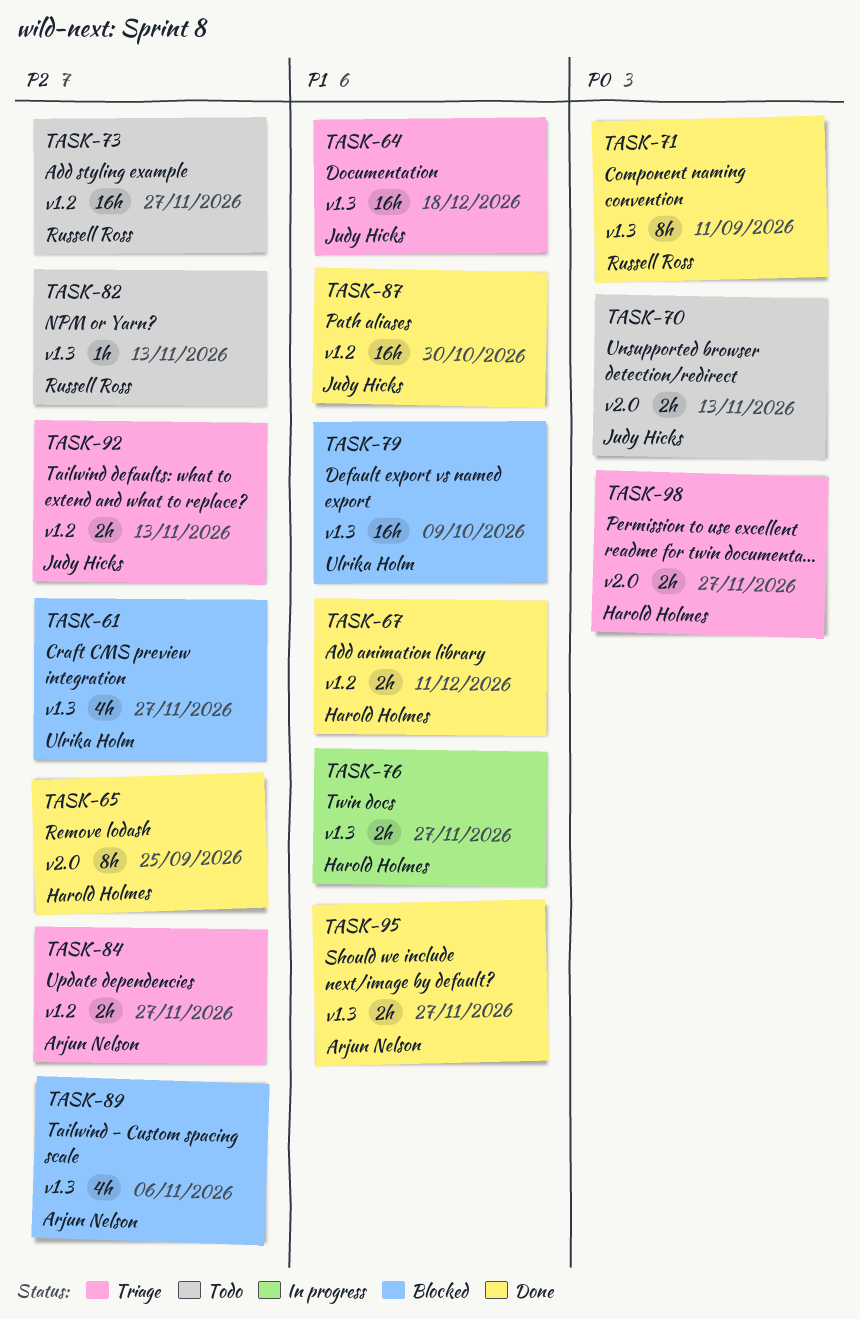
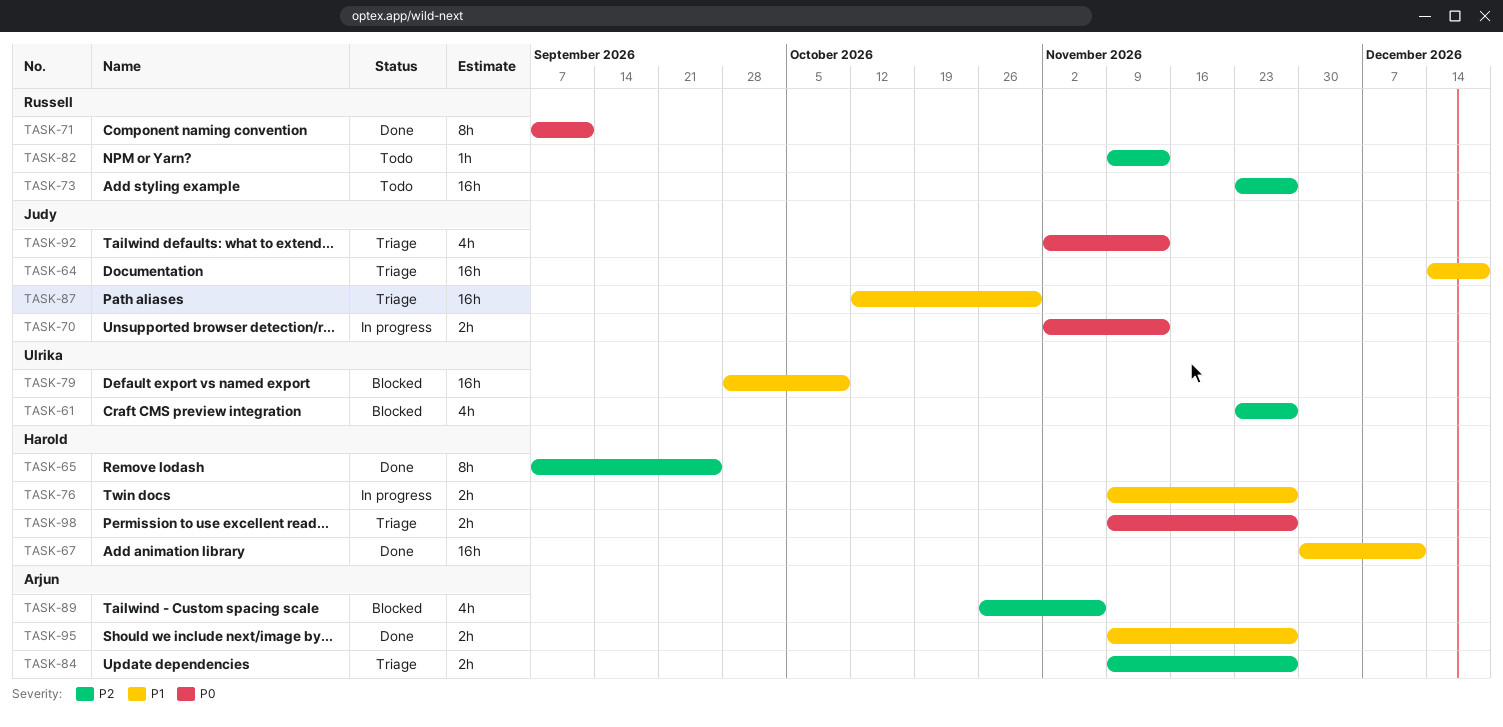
TASK-67, estimate: 2h -> 16h
TASK-70, status: Todo -> In progress
TASK-87, status: Done -> Triage
TASK-92, priority: P2 -> P0
TASK-92, estimate: 2h -> 4h

